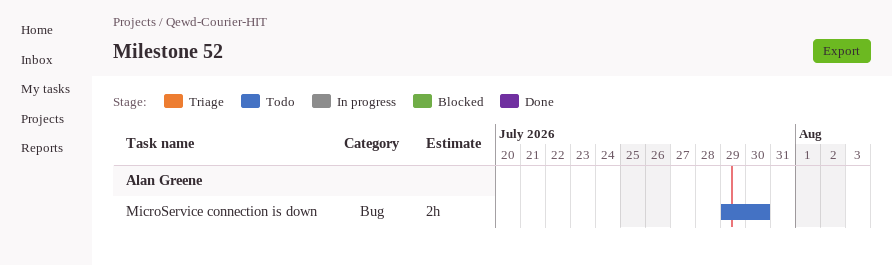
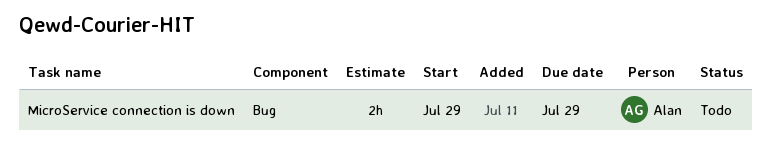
MicroService connection is down, due: Jul 30 -> Jul 29

